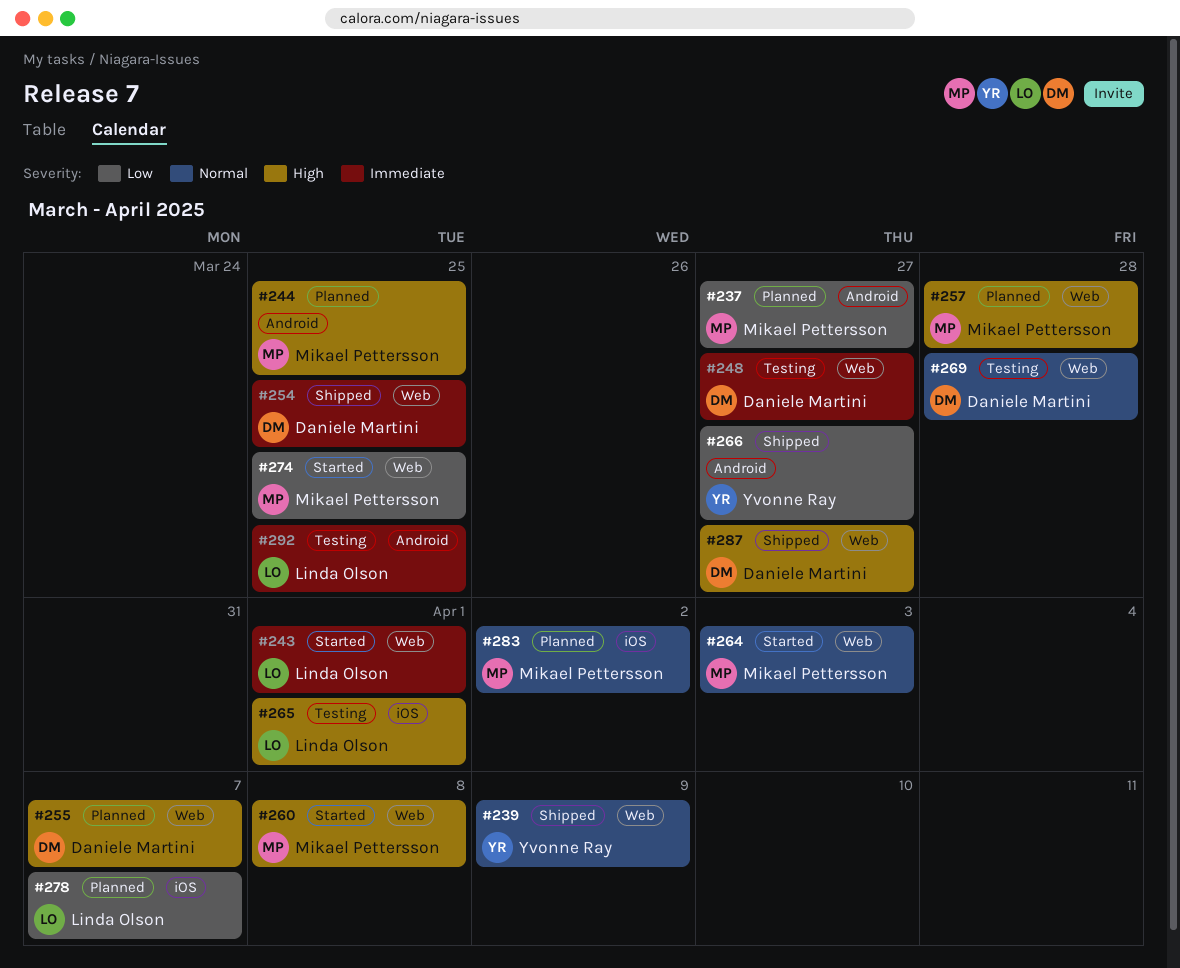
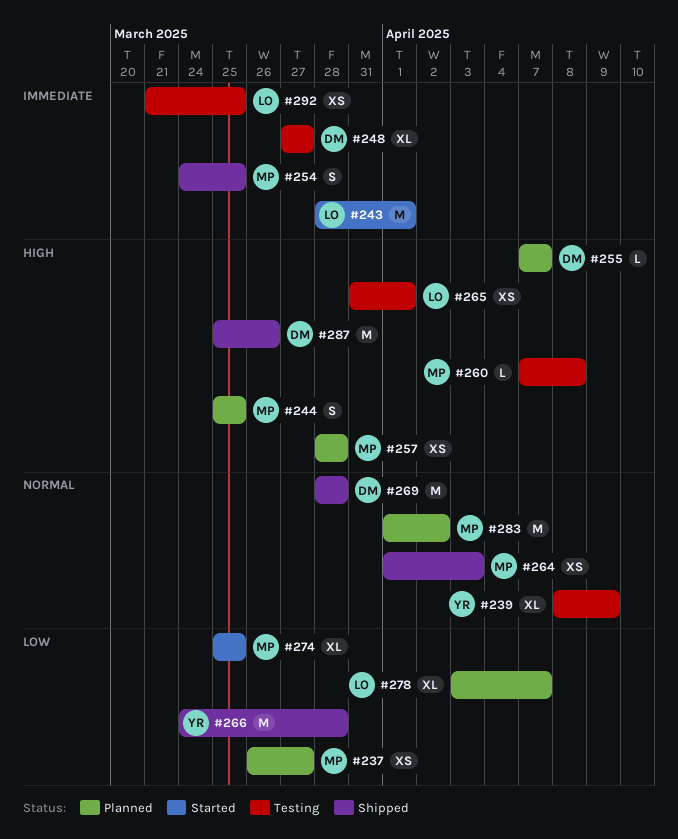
#239, status: Shipped -> Testing
#254, owner: Daniele Martini -> Mikael Pettersson
#260, status: Started -> Testing
#264, status: Started -> Shipped
#266, due: Mar 27 -> Mar 28
#269, status: Testing -> Shipped
#287, due: Mar 27 -> Mar 26

